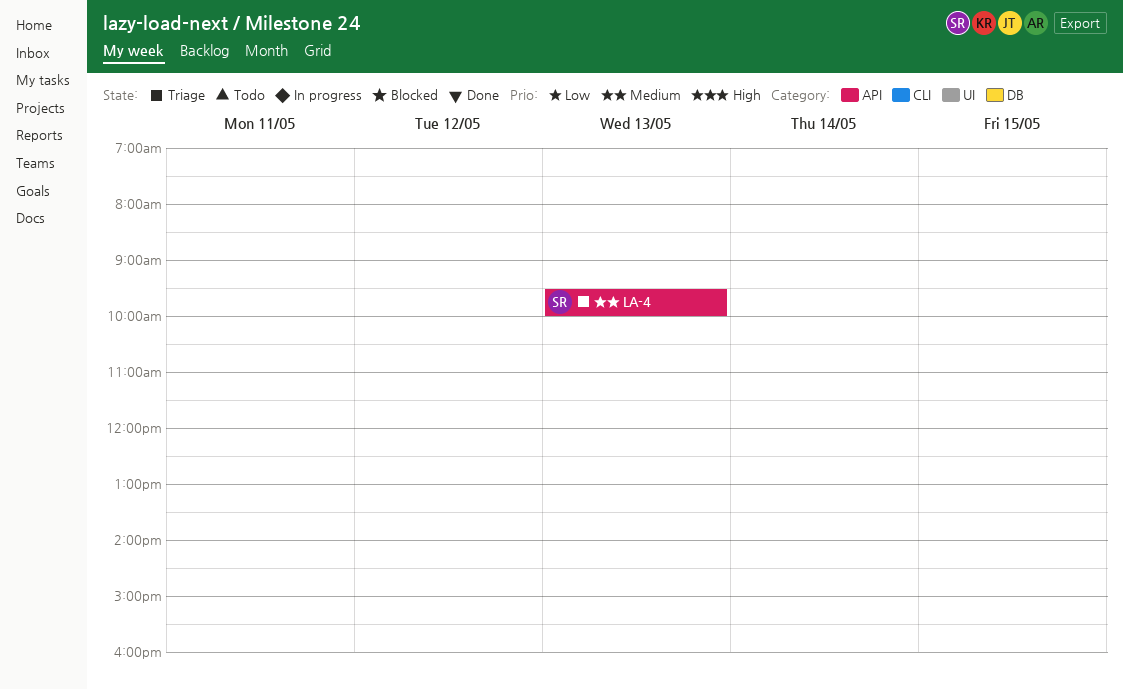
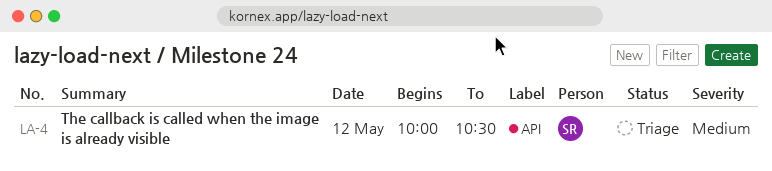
LA-4, day: May 13 -> May 12
LA-4, begins: 09:30 -> 10:00
LA-4, ends: 10:00 -> 10:30

